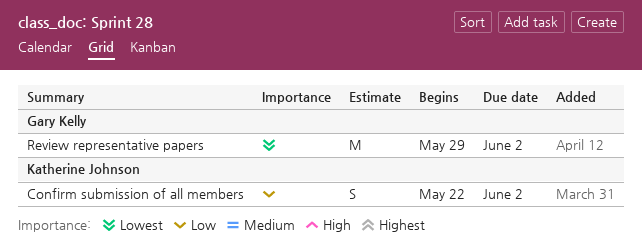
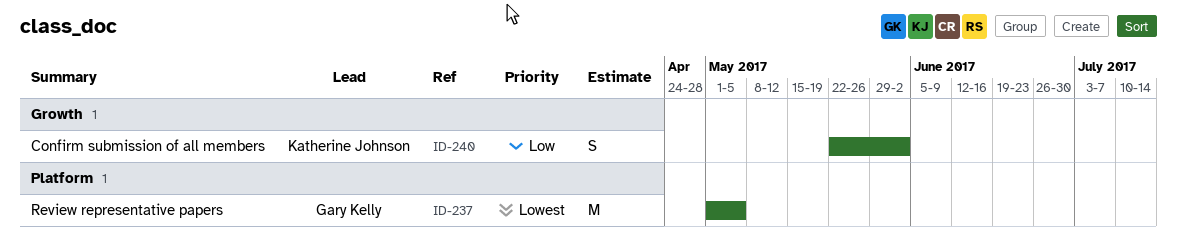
Review representative papers, start: May 29 -> May 1
Review representative papers, due: Jun 2 -> May 5

